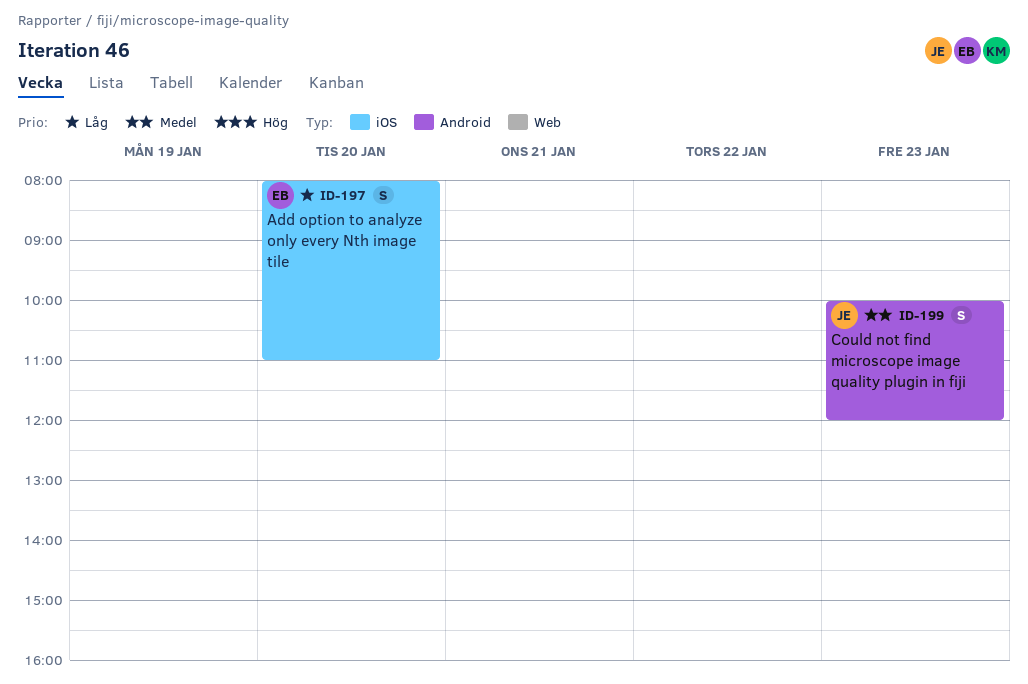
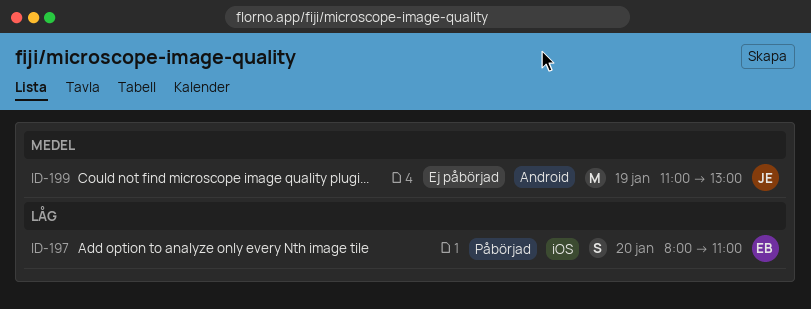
ID-199, estimate: S -> M
ID-199, day: Jan 23 -> Jan 19
ID-199, begins: 10:00 -> 11:00
ID-199, ends: 12:00 -> 13:00

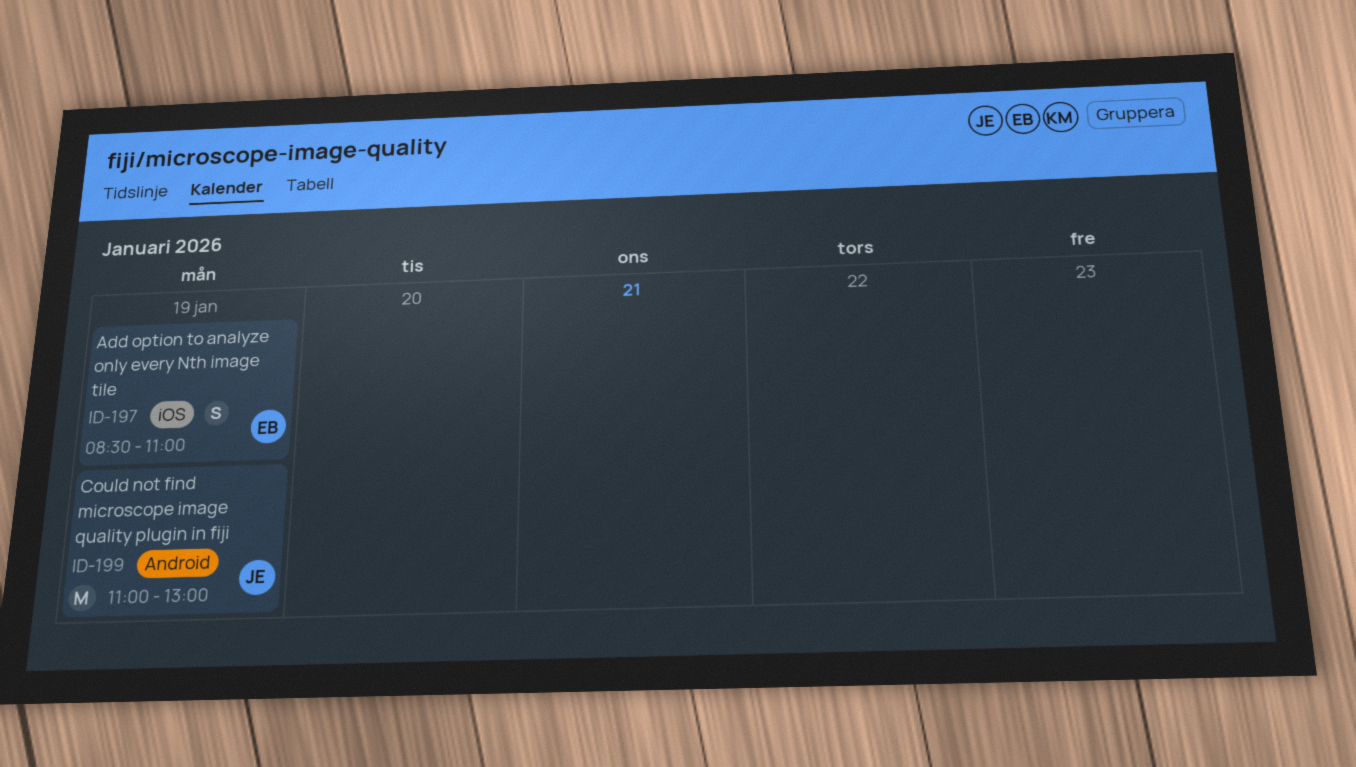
ID-197, day: Jan 20 -> Jan 19
ID-197, begins: 08:00 -> 08:30

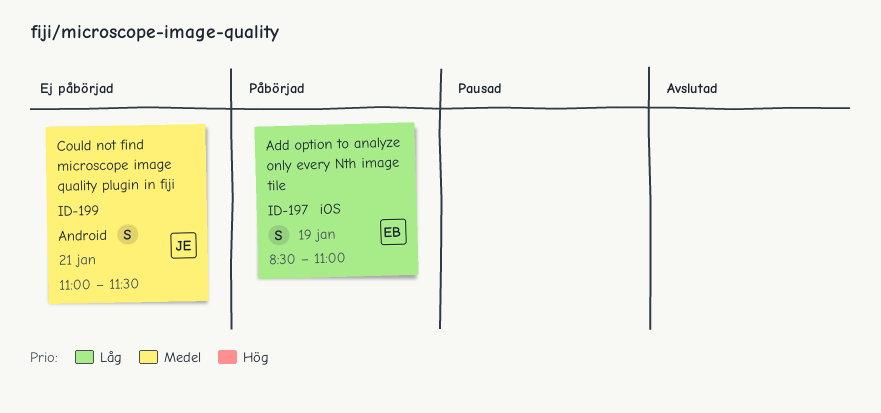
ID-199, estimate: M -> S
ID-199, day: Jan 19 -> Jan 21
ID-199, ends: 13:00 -> 11:30

